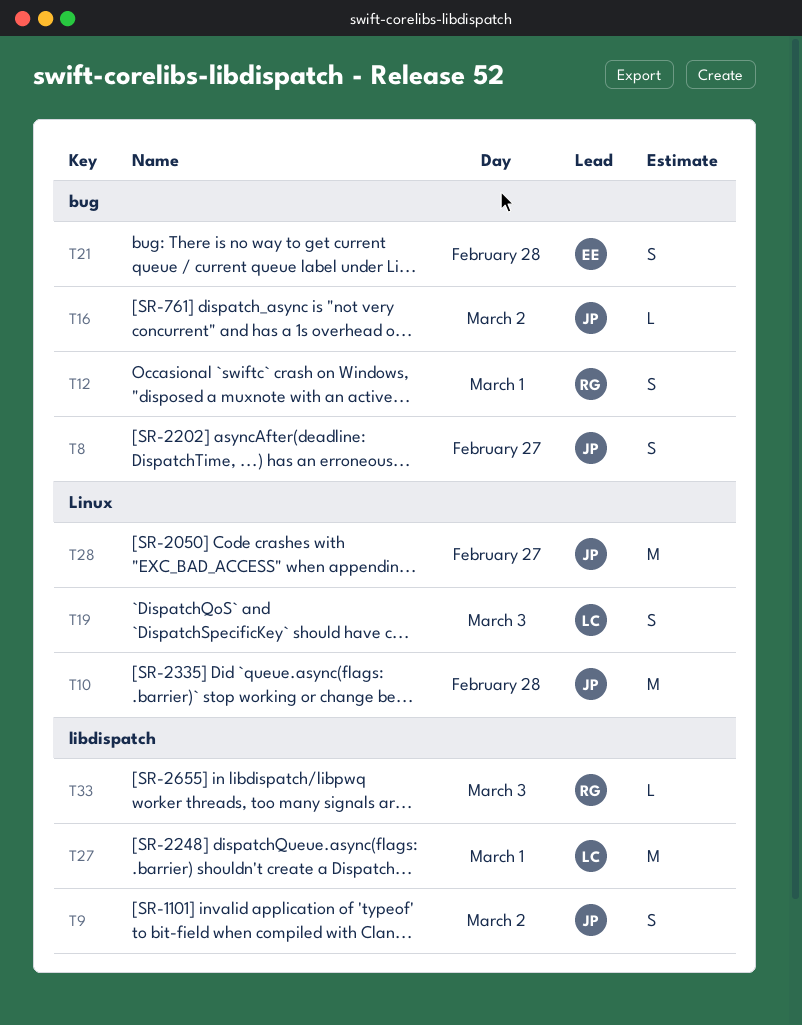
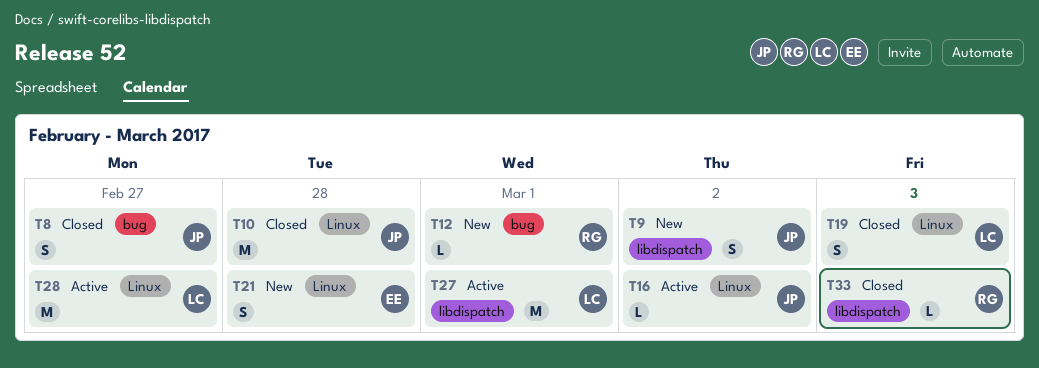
T12, estimate: S -> L
T16, label: bug -> Linux
T21, label: bug -> Linux
T28, owner: JP -> LC

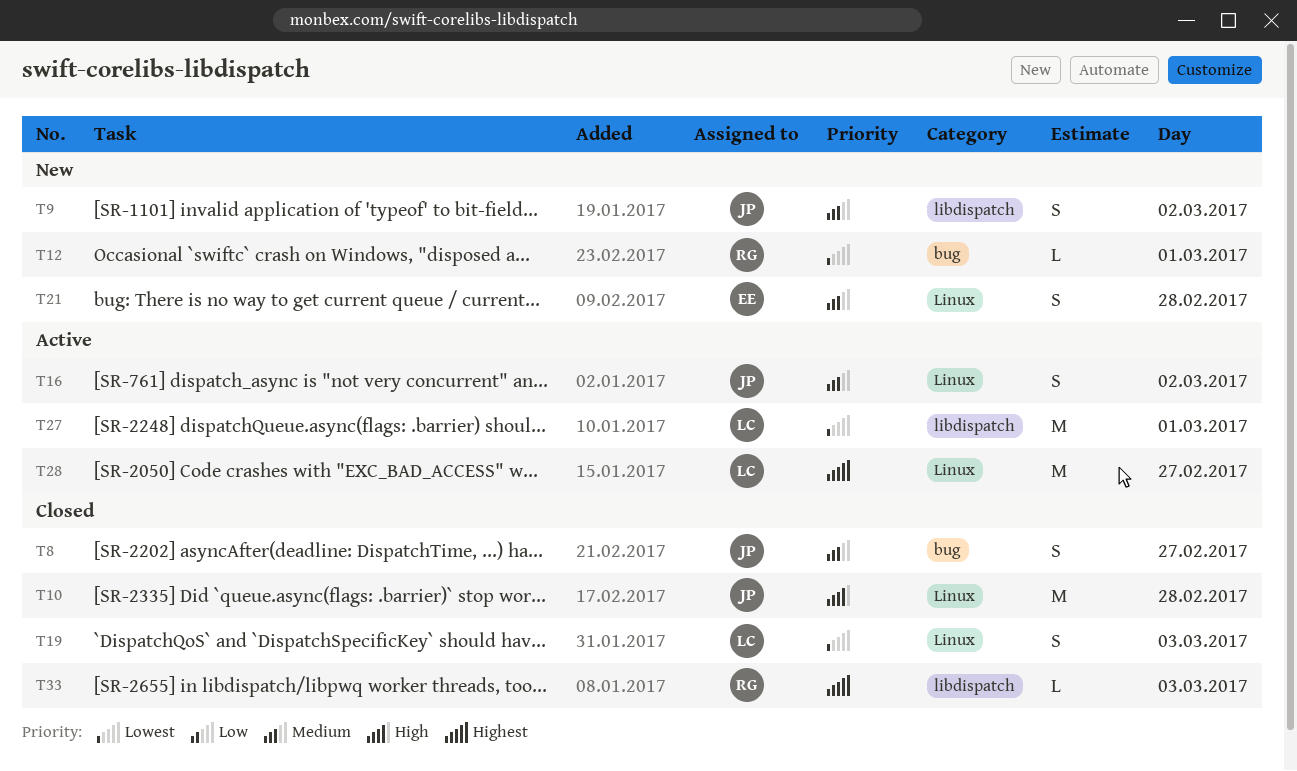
T16, estimate: L -> S

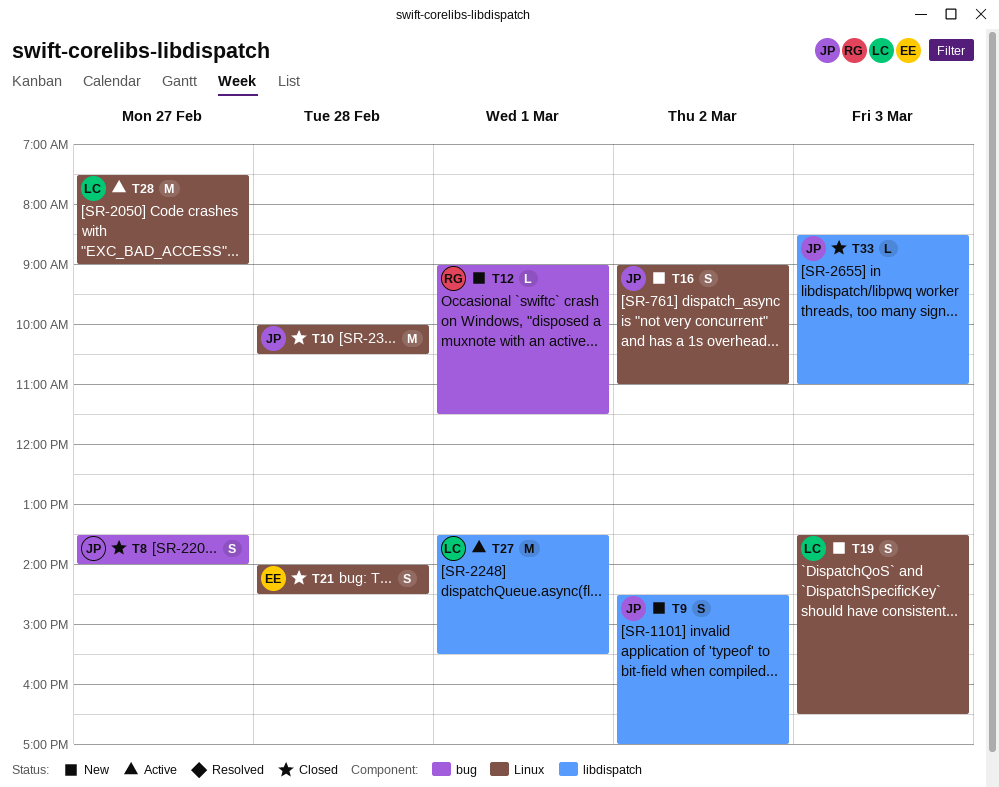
T16, status: Active -> New
T19, status: Closed -> New
T21, status: New -> Closed
T33, owner: RG -> JP

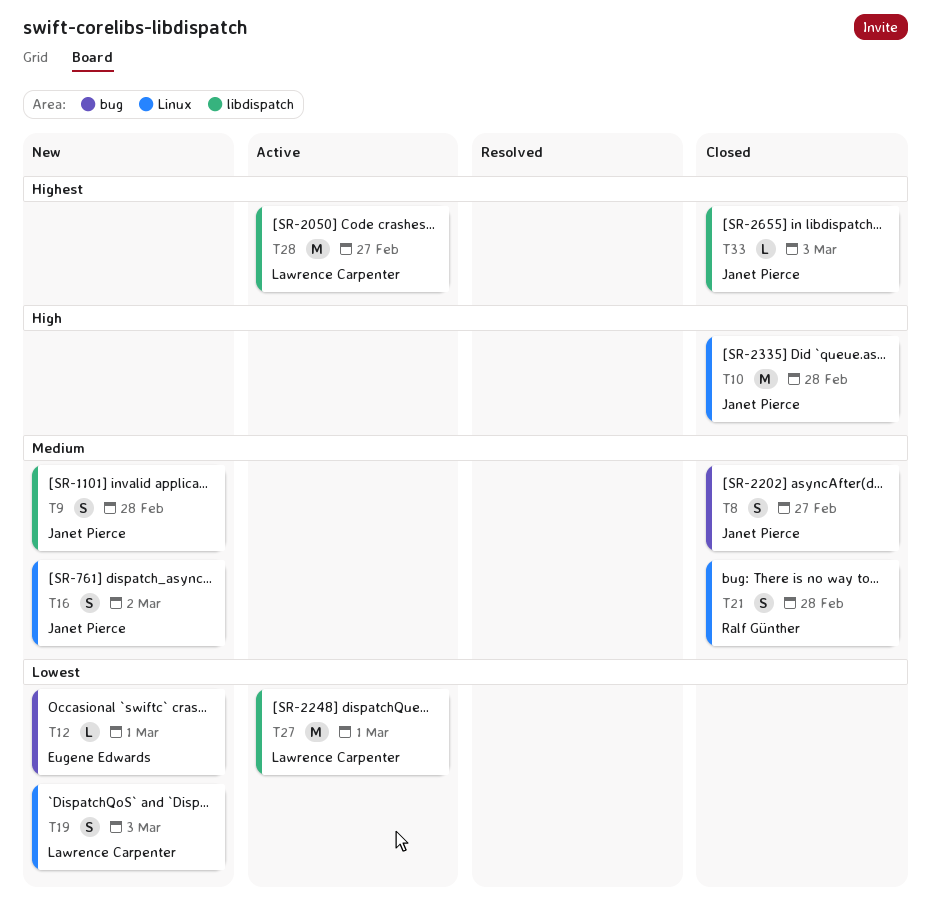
T9, day: Mar 2 -> Feb 28
T12, owner: Ralf Günther -> Eugene Edwards
T21, owner: Eugene Edwards -> Ralf Günther
T28, label: Linux -> libdispatch

